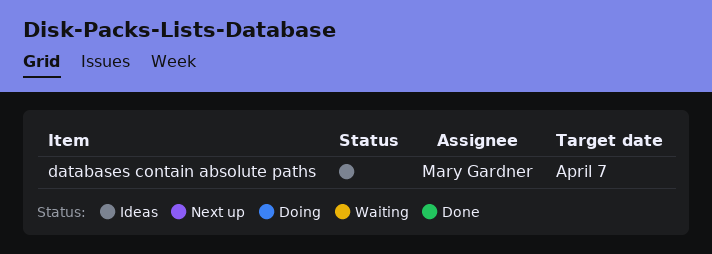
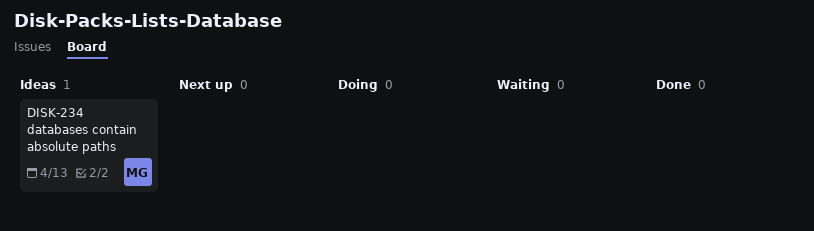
databases contain absolute paths, due: Apr 7 -> Apr 13

